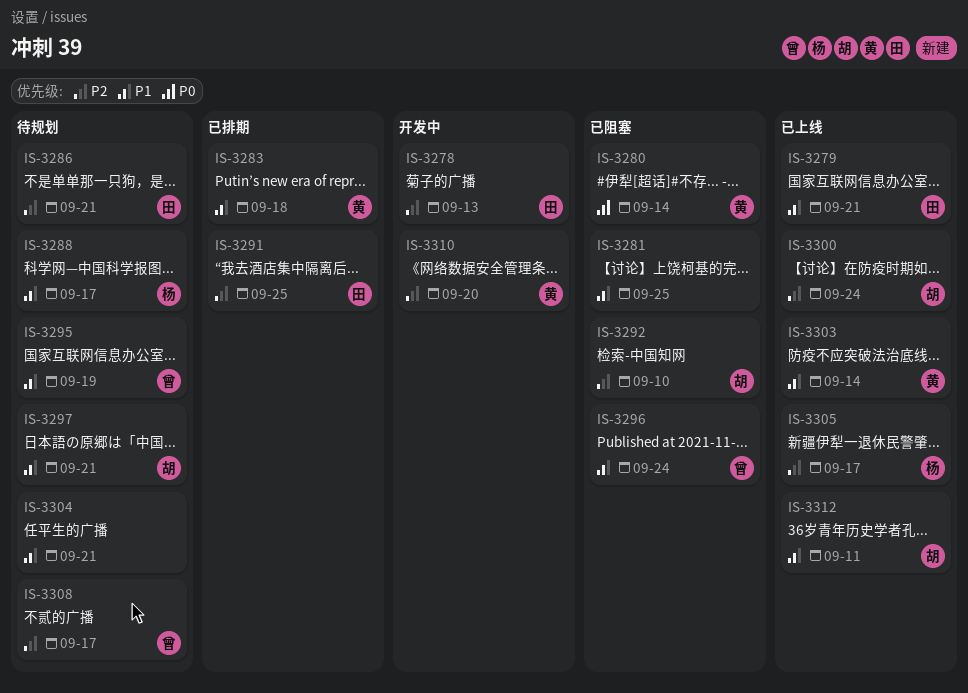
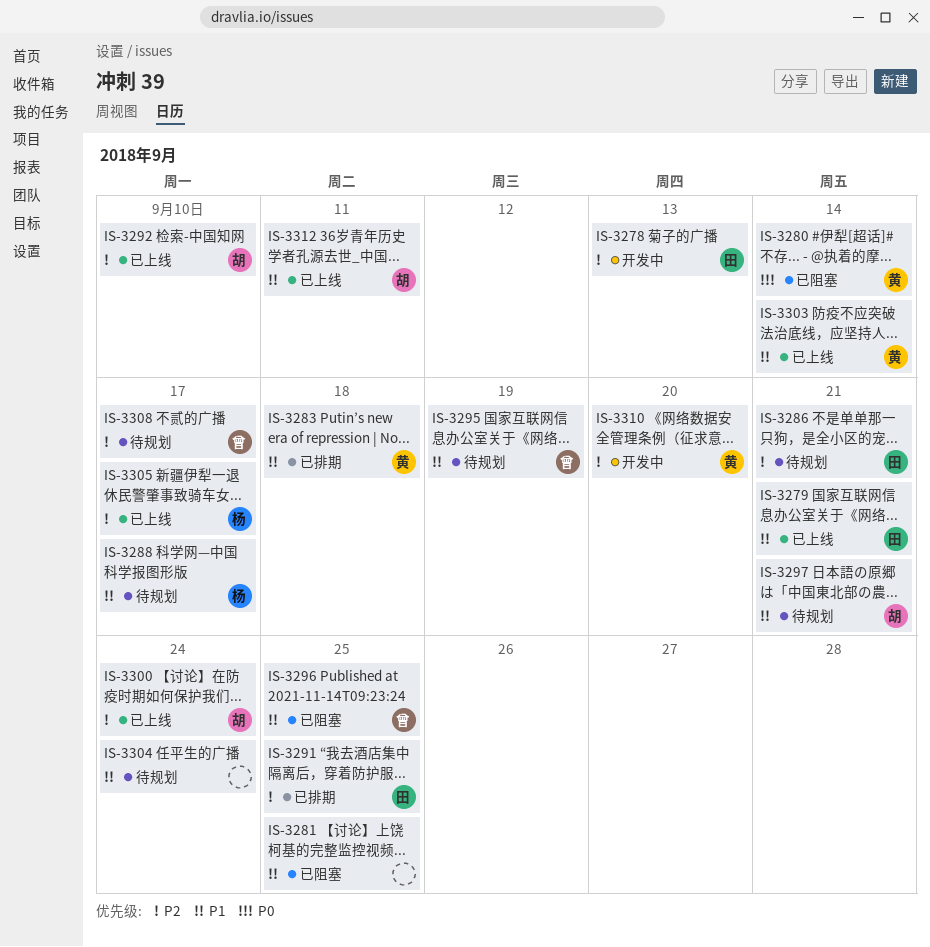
IS-3292, status: 已阻塞 -> 已上线
IS-3296, due: Sep 24 -> Sep 25
IS-3304, due: Sep 21 -> Sep 24

